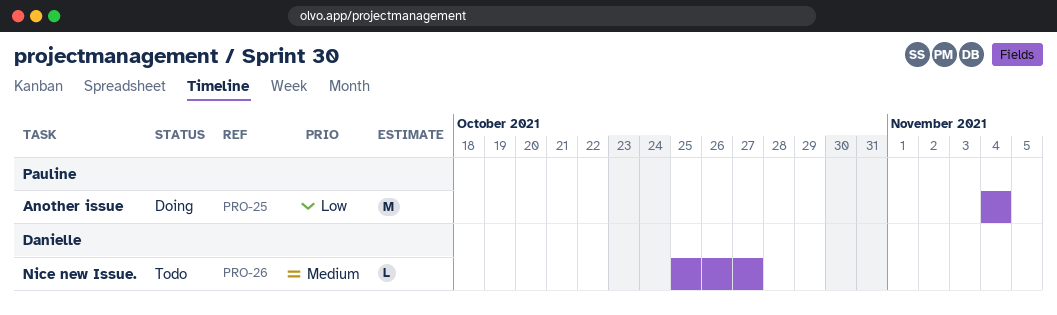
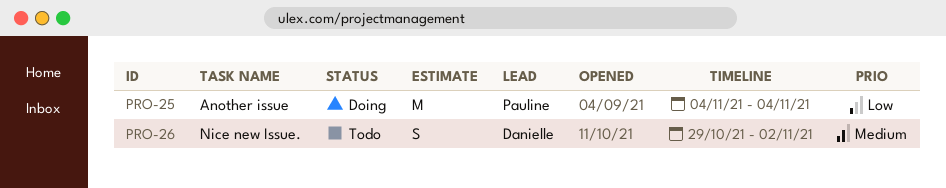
PRO-26, estimate: L -> S
PRO-26, start: Oct 25 -> Oct 29
PRO-26, due: Oct 27 -> Nov 2

